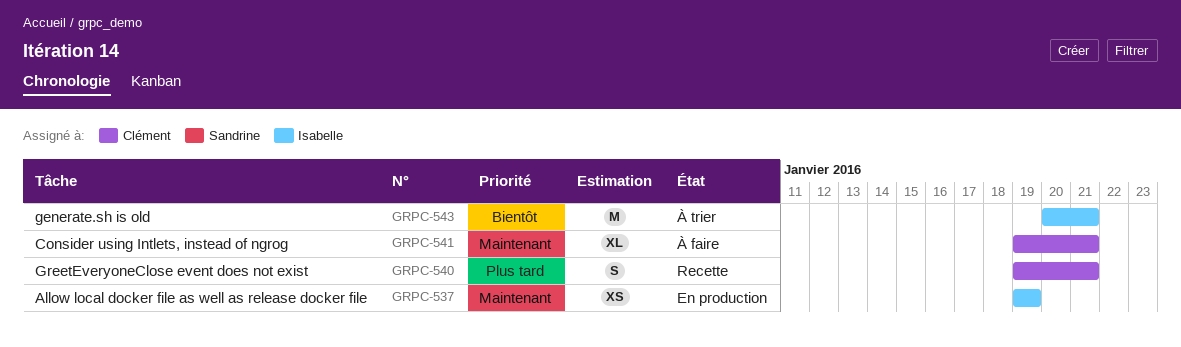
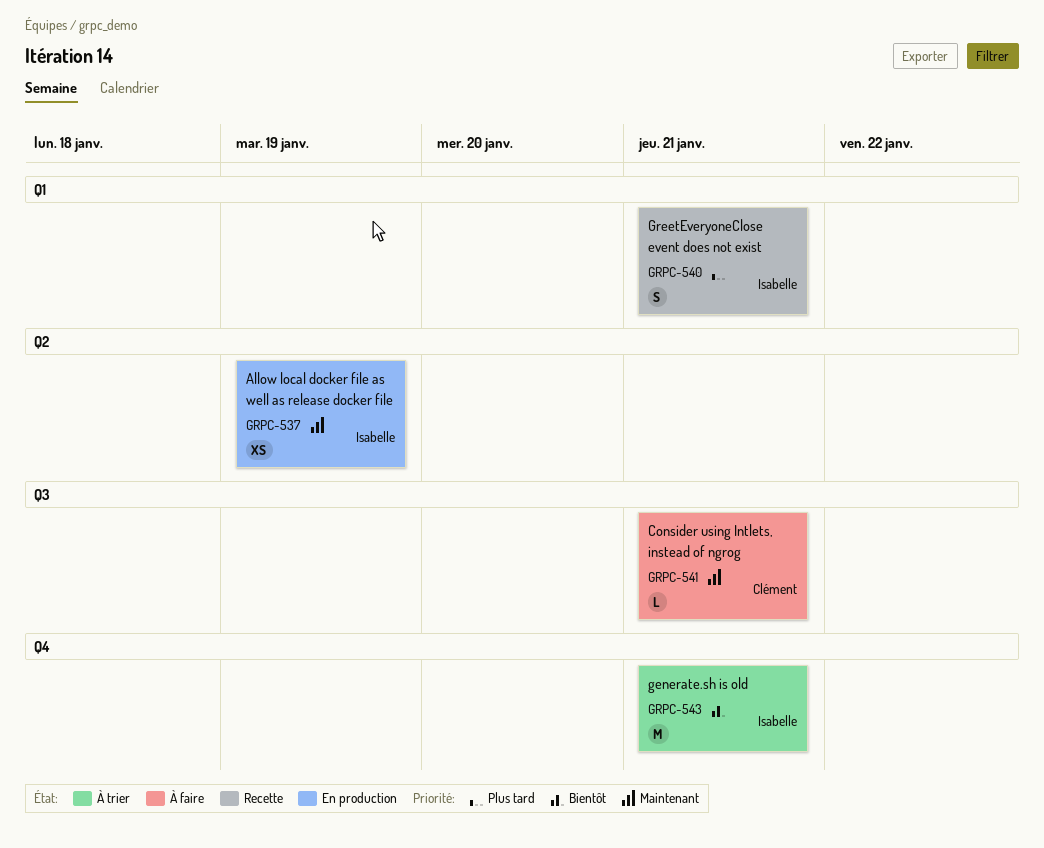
GRPC-540, owner: Clément -> Isabelle
GRPC-541, estimate: XL -> L

